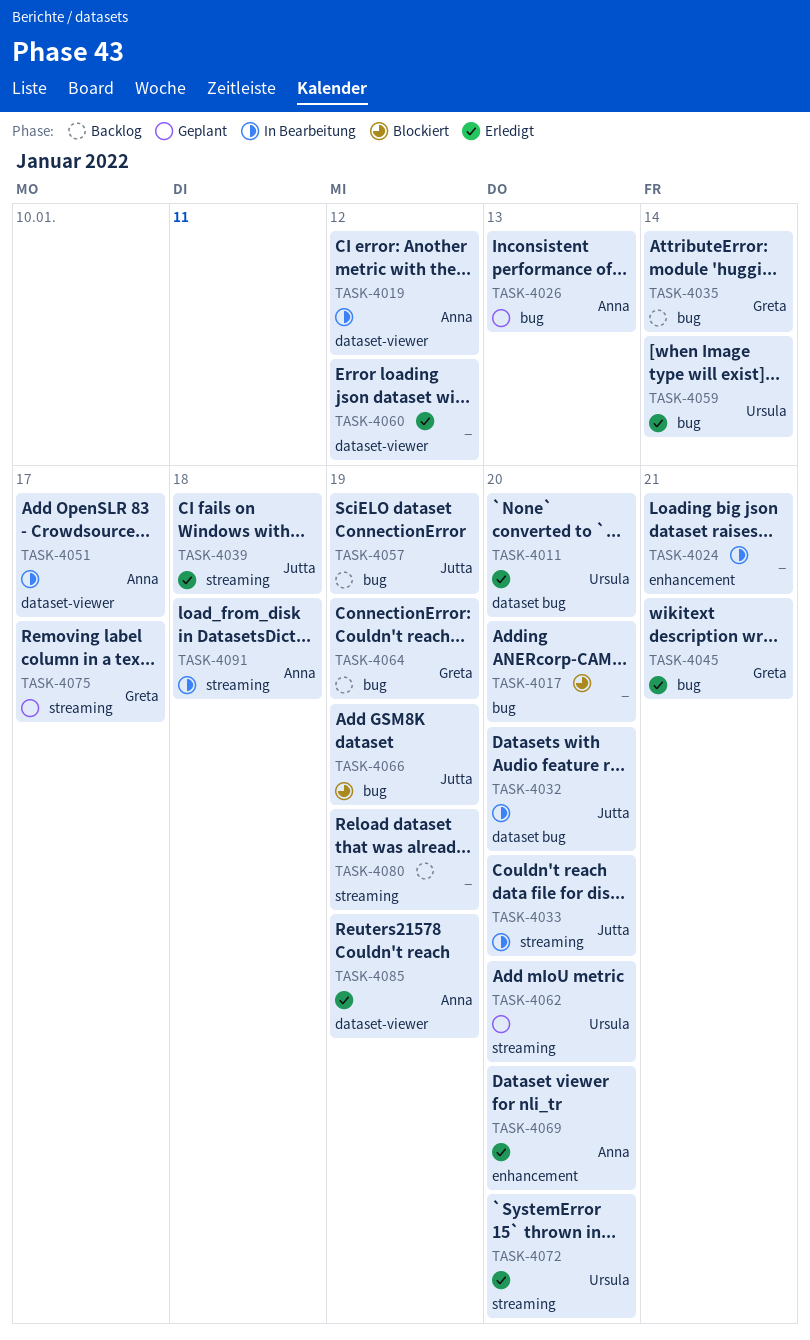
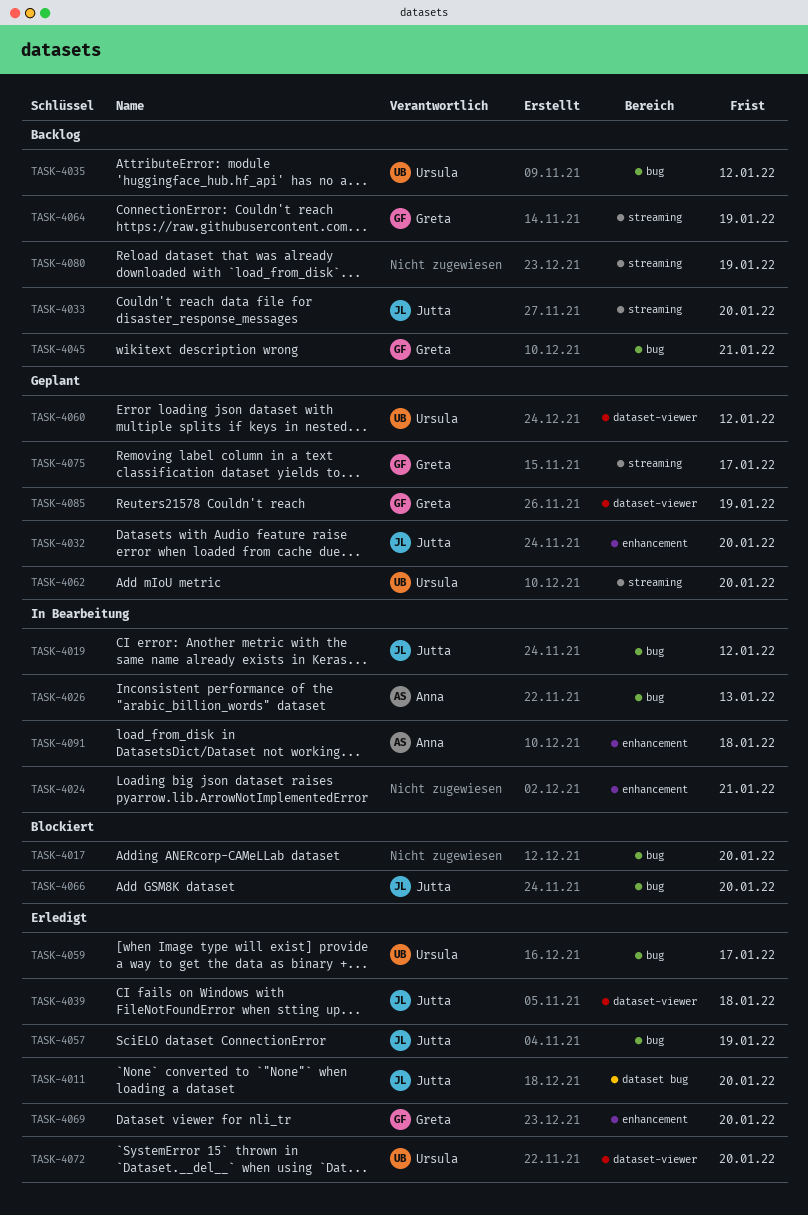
TASK-4011, owner: Ursula -> Jutta
TASK-4019, owner: Anna -> Jutta
TASK-4019, label: dataset-viewer -> bug
TASK-4026, status: Geplant -> In Bearbeitung
TASK-4032, status: In Bearbeitung -> Geplant
TASK-4032, label: dataset bug -> enhancement
TASK-4033, status: In Bearbeitung -> Backlog
TASK-4035, owner: Greta -> Ursula
TASK-4035, due: Jan 14 -> Jan 12
TASK-4039, label: streaming -> dataset-viewer
TASK-4045, status: Erledigt -> Backlog
TASK-4051: present -> none
TASK-4057, status: Backlog -> Erledigt
TASK-4059, due: Jan 14 -> Jan 17
TASK-4060, status: Erledigt -> Geplant
TASK-4060, owner: none -> Ursula
TASK-4064, label: bug -> streaming
TASK-4066, due: Jan 19 -> Jan 20
TASK-4069, owner: Anna -> Greta
TASK-4072, label: streaming -> dataset-viewer
TASK-4085, status: Erledigt -> Geplant
TASK-4085, owner: Anna -> Greta
TASK-4091, label: streaming -> enhancement

